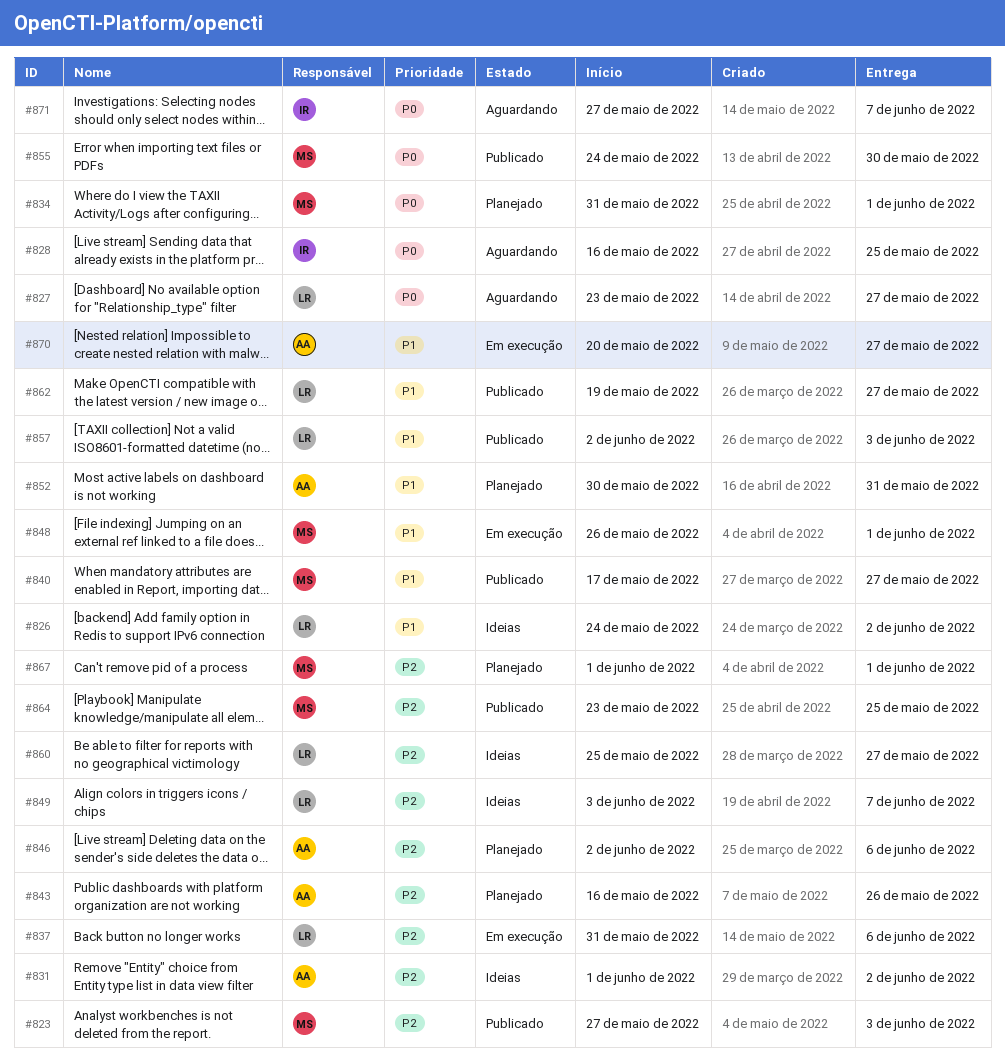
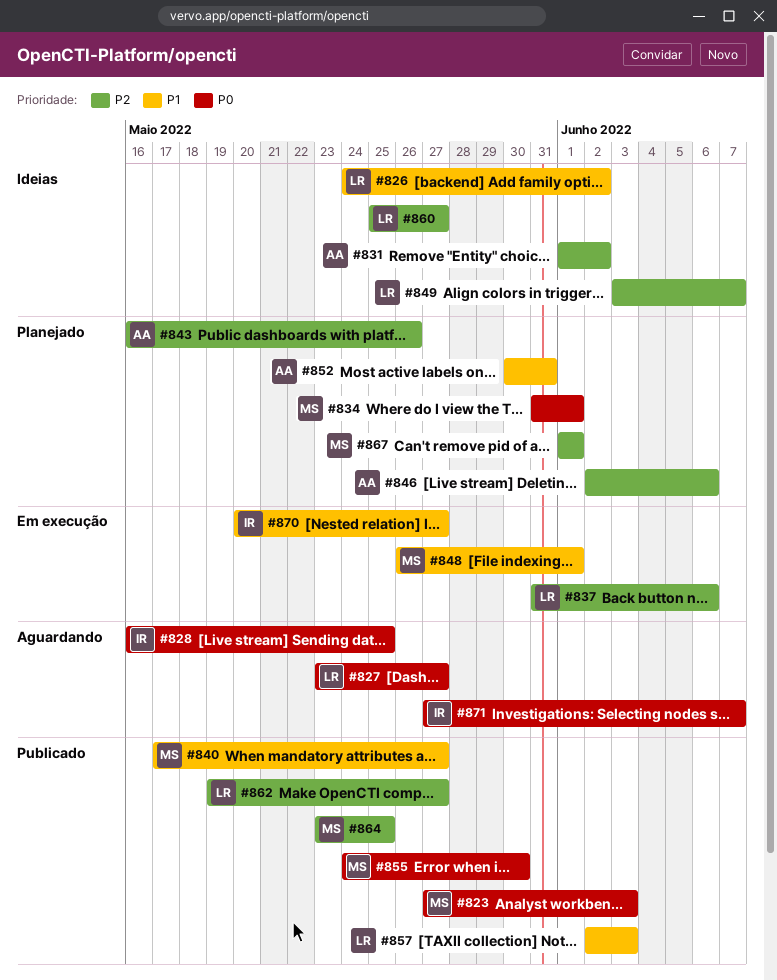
#823, priority: P2 -> P0
#862, priority: P1 -> P2
#870, owner: AA -> IR

